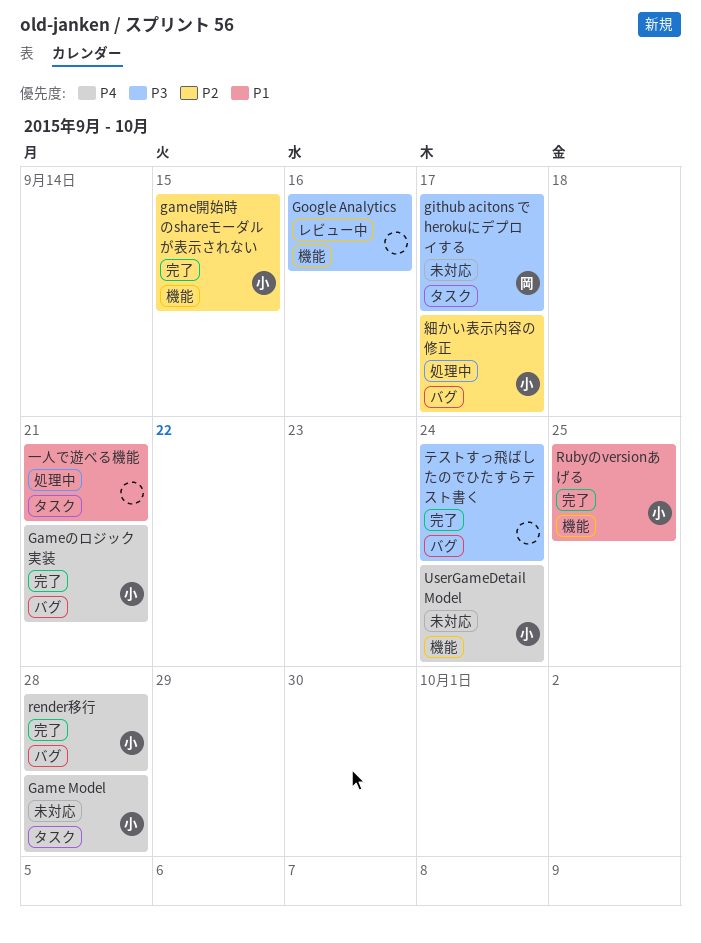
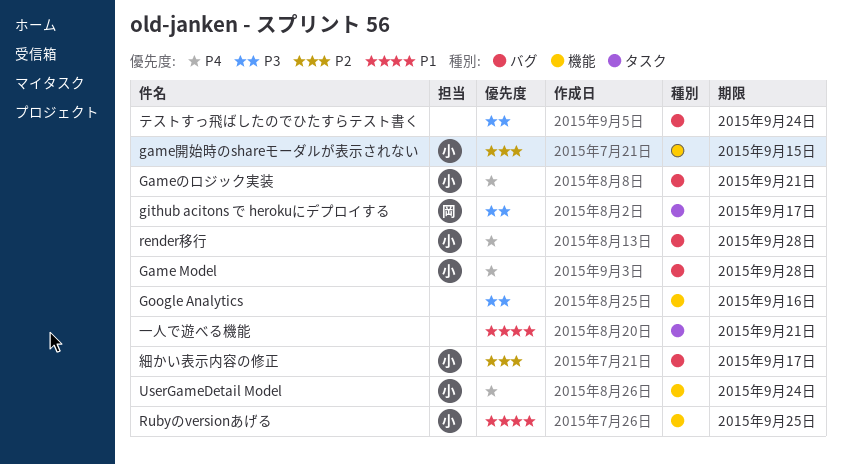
Game Model, label: タスク -> バグ

